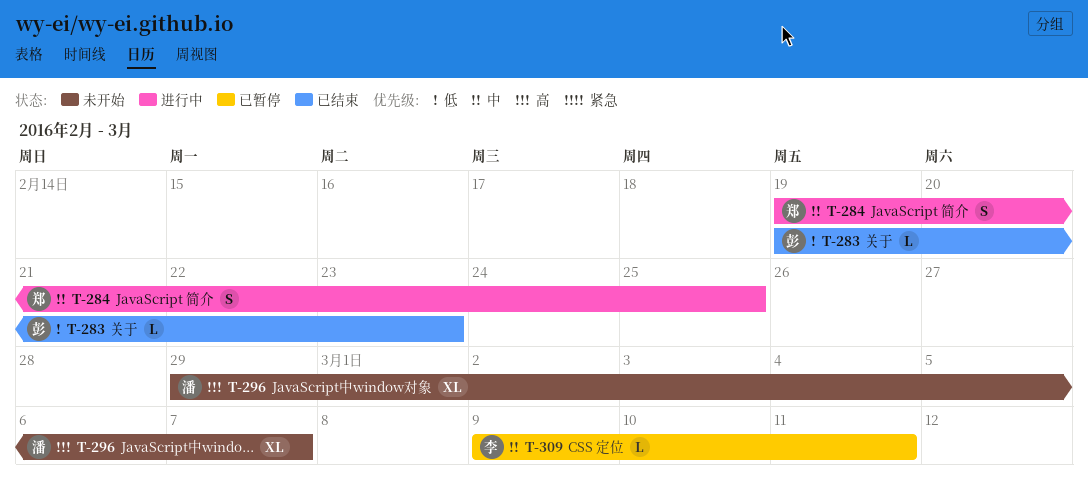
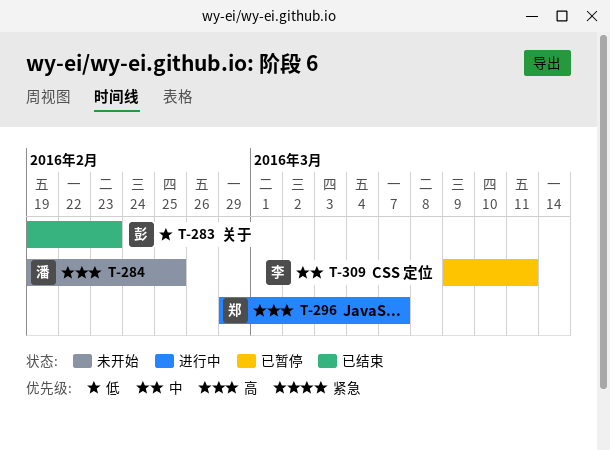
T-284, status: 进行中 -> 未开始
T-284, owner: 郑 -> 潘
T-284, priority: 中 -> 高
T-296, status: 未开始 -> 进行中
T-296, owner: 潘 -> 郑

